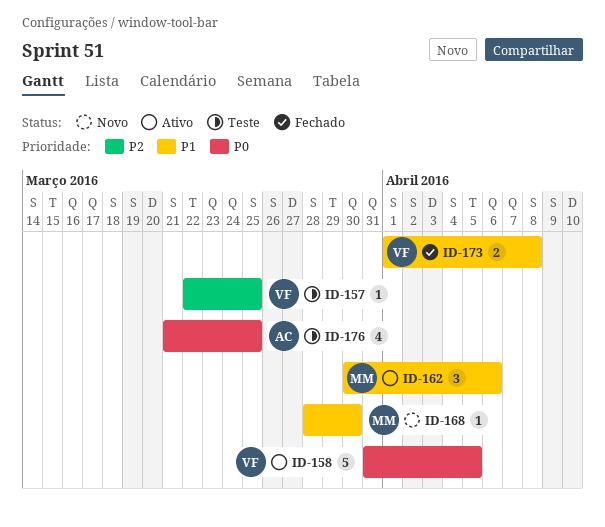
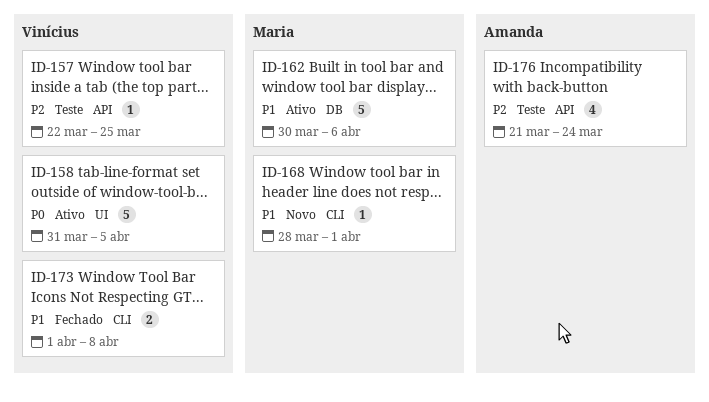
ID-162, estimate: 3 -> 5
ID-168, due: Mar 30 -> Apr 1
ID-176, priority: P0 -> P2
ID-176, due: Mar 25 -> Mar 24

